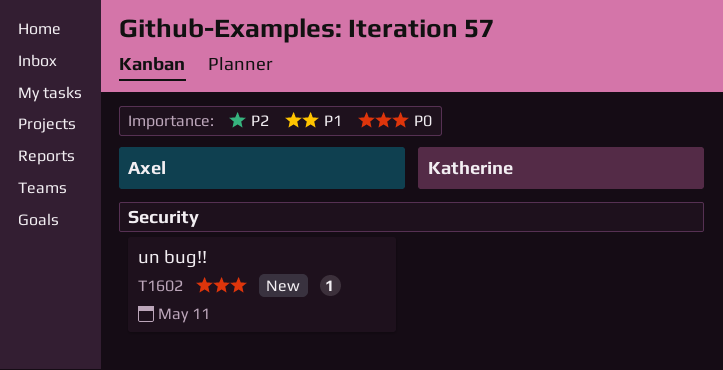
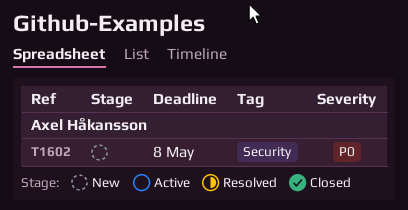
T1602, due: May 11 -> May 8

